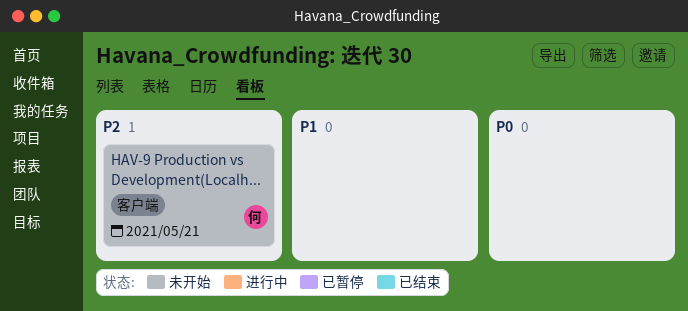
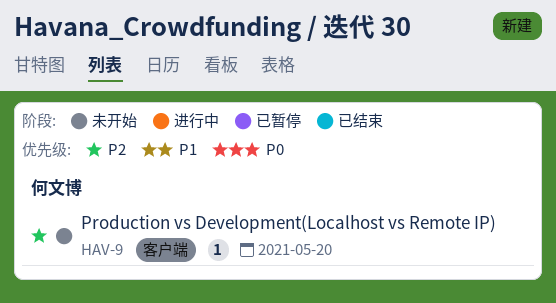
HAV-9, due: May 21 -> May 20

